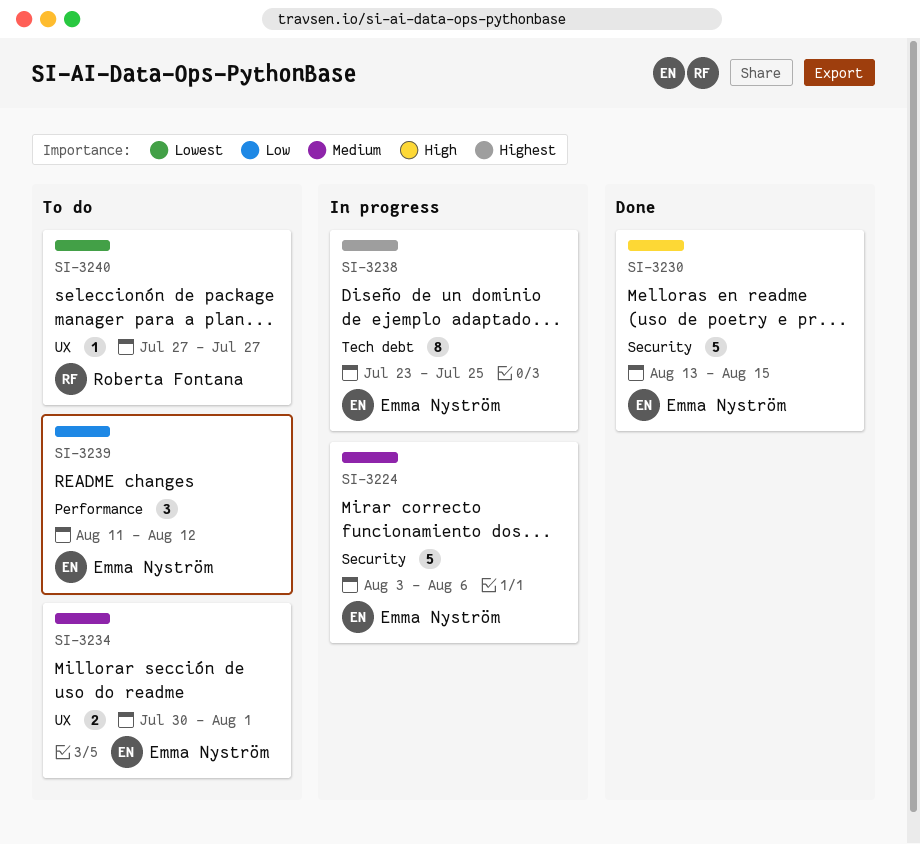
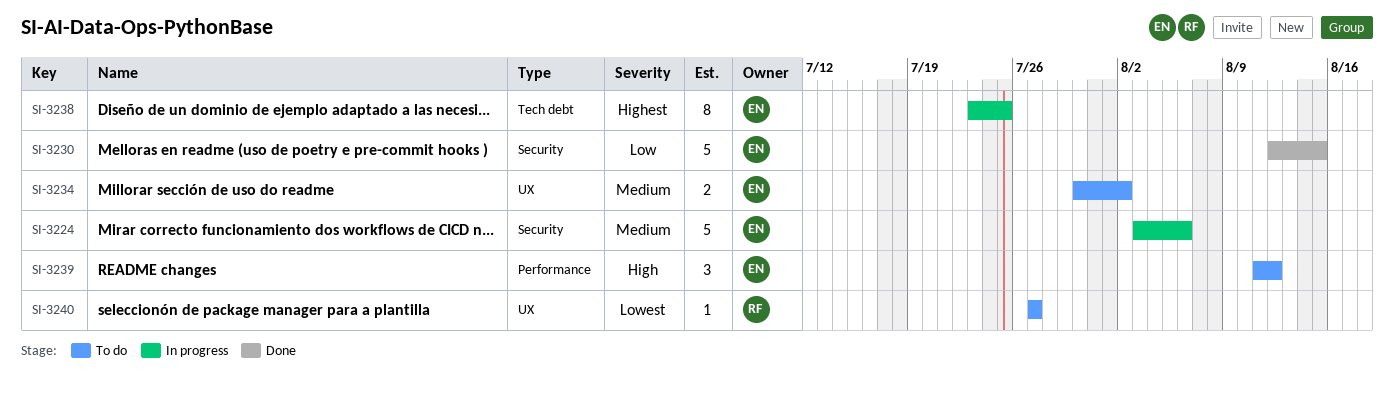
SI-3230, priority: High -> Low
SI-3230, start: Aug 13 -> Aug 12
SI-3234, due: Aug 1 -> Aug 2
SI-3239, priority: Low -> High

